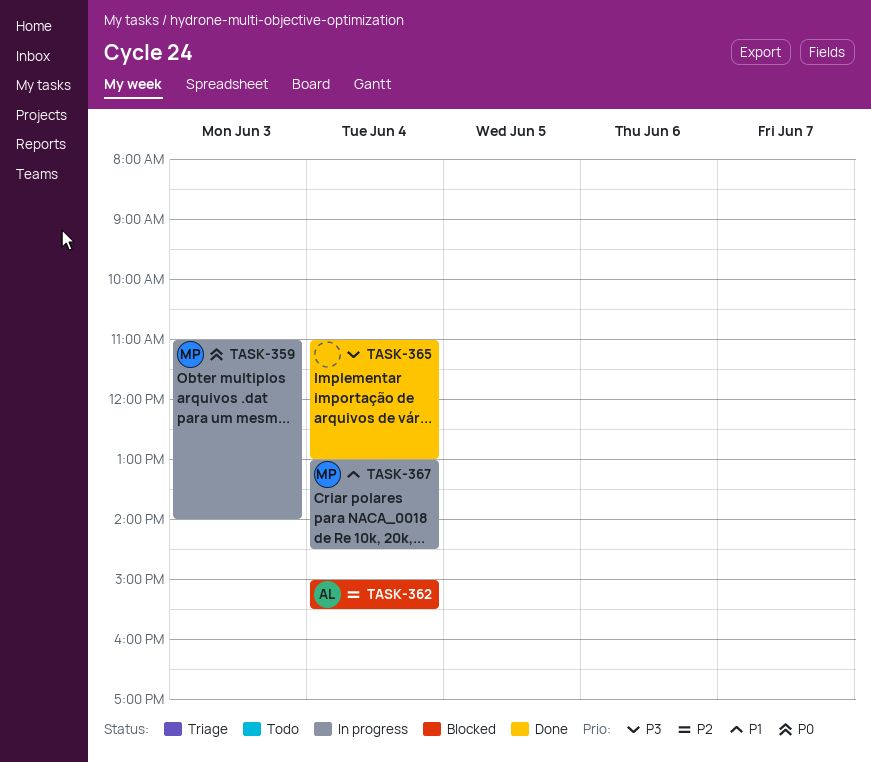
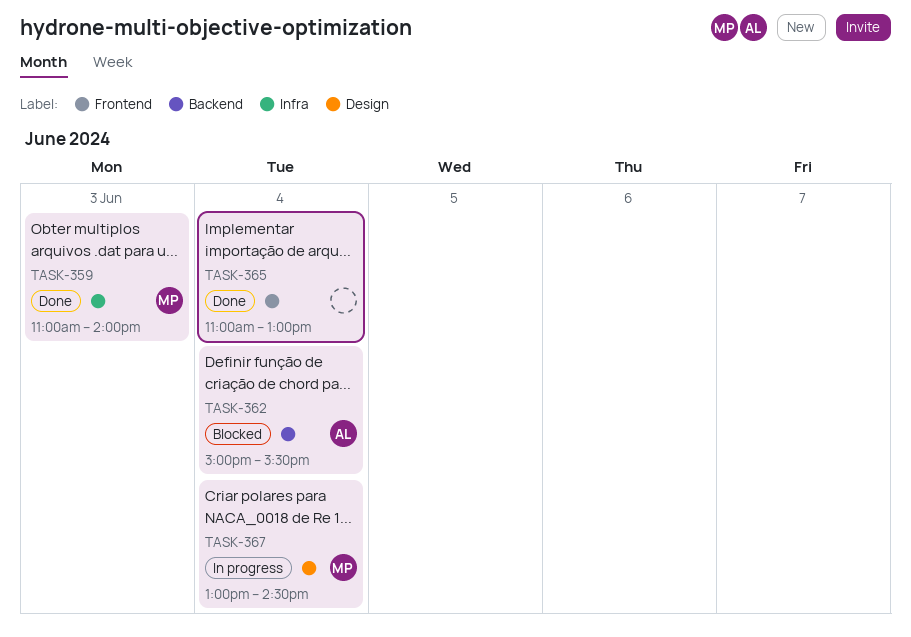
TASK-359, status: In progress -> Done

